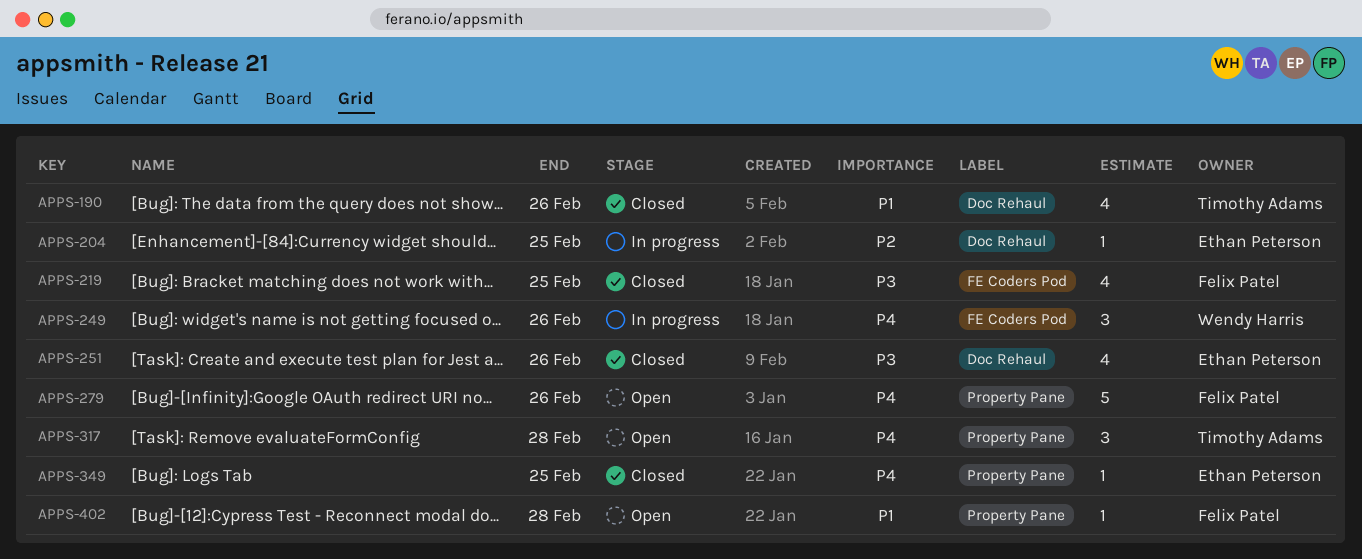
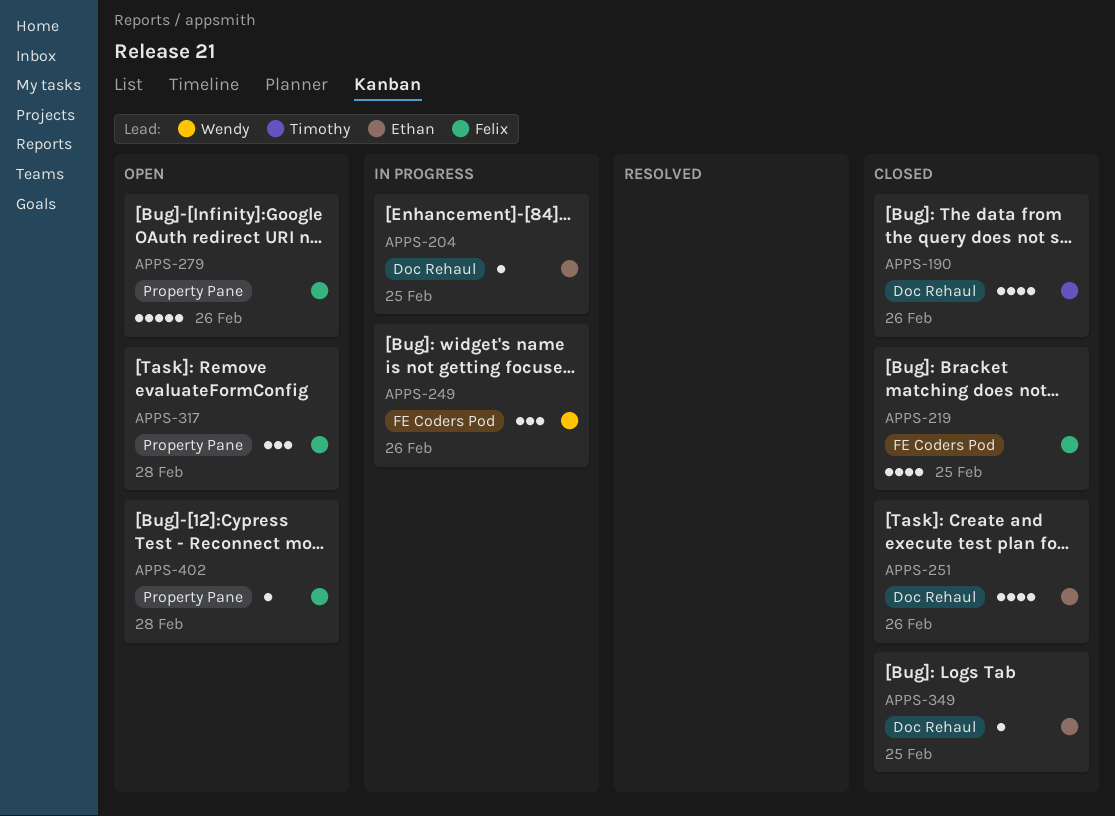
APPS-317, owner: Timothy Adams -> Felix Patel
APPS-349, label: Property Pane -> Doc Rehaul

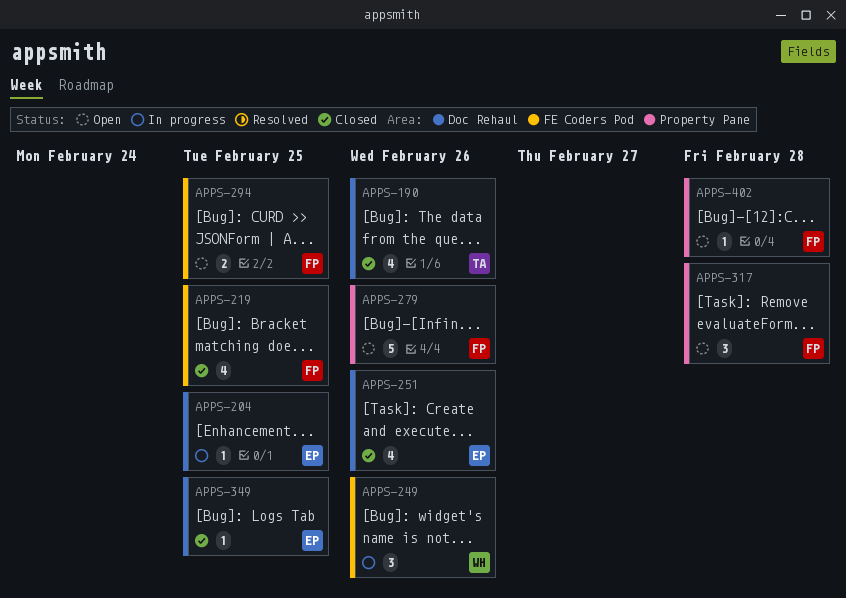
APPS-294: none -> present

